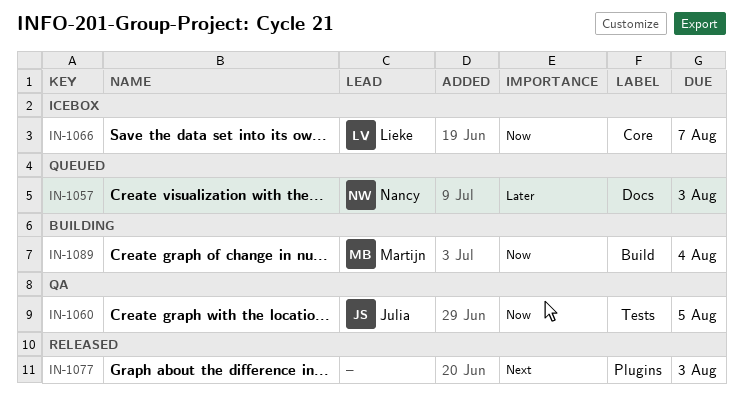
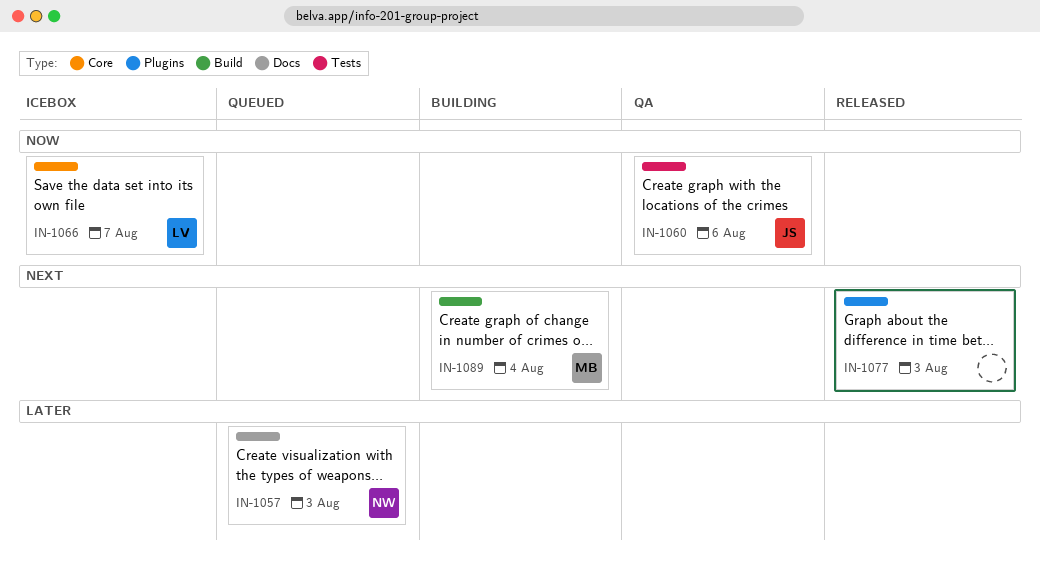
IN-1060, due: Aug 5 -> Aug 6
IN-1089, priority: Now -> Next

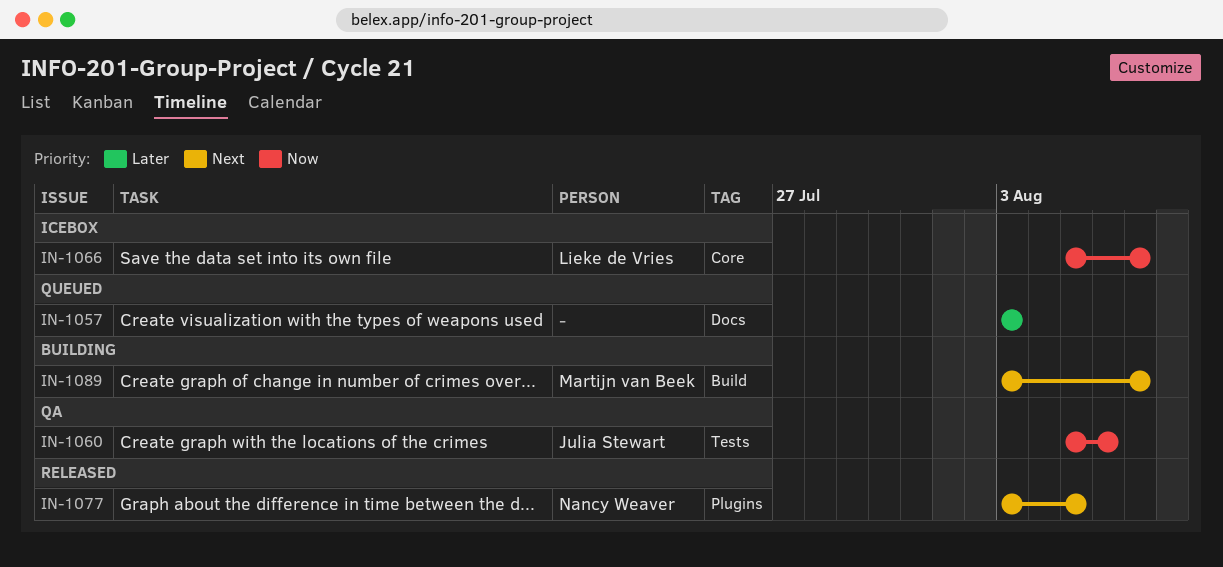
IN-1057, owner: Nancy Weaver -> none
IN-1077, owner: none -> Nancy Weaver
IN-1077, due: Aug 3 -> Aug 5
IN-1089, due: Aug 4 -> Aug 7

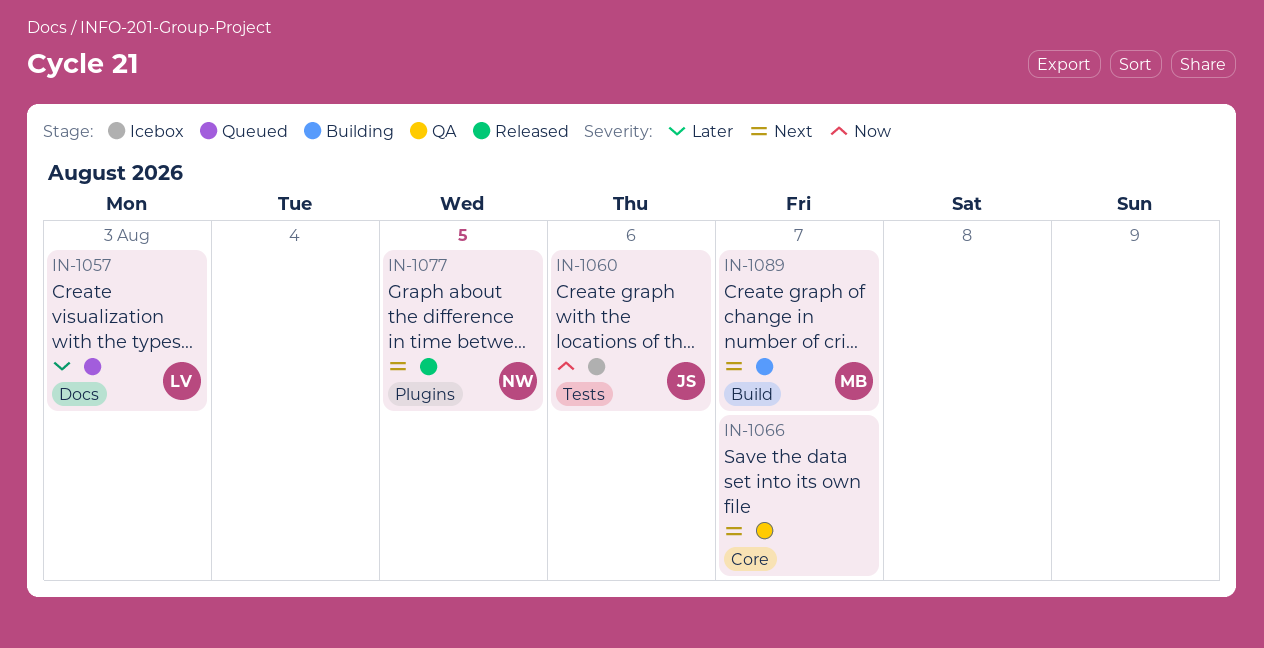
IN-1057, owner: none -> Lieke de Vries
IN-1060, status: QA -> Icebox
IN-1066, status: Icebox -> QA
IN-1066, owner: Lieke de Vries -> none
IN-1066, priority: Now -> Next

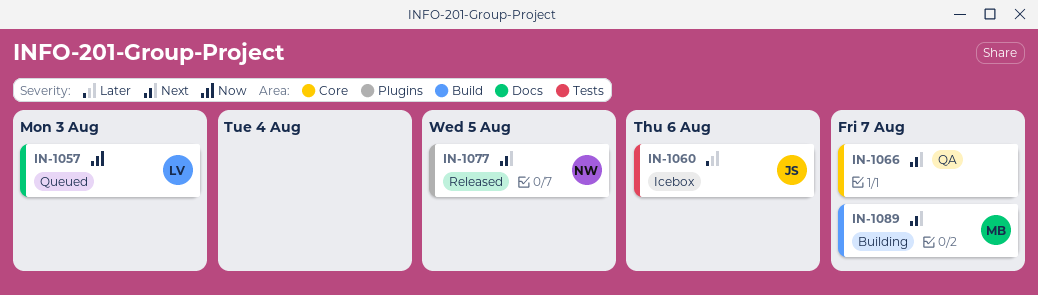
IN-1057, priority: Later -> Now
IN-1060, priority: Now -> Later

